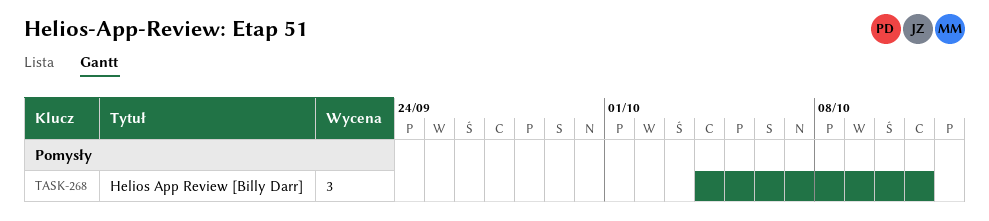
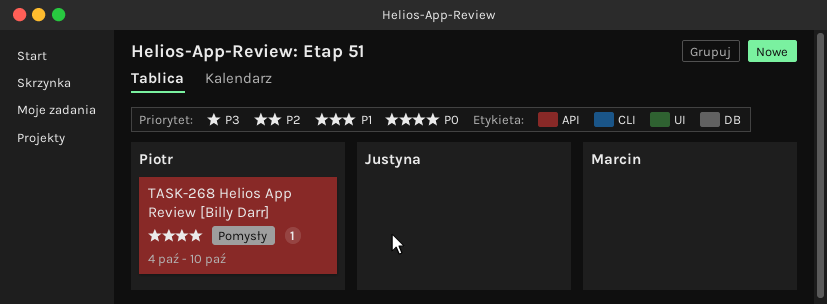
TASK-268, estimate: 3 -> 1
TASK-268, due: Oct 11 -> Oct 10

